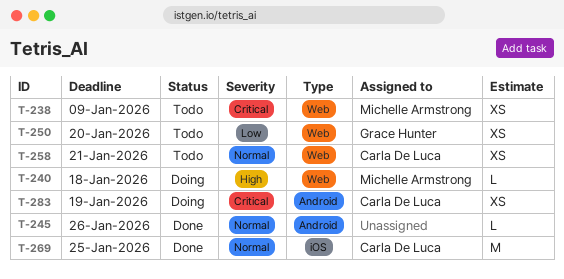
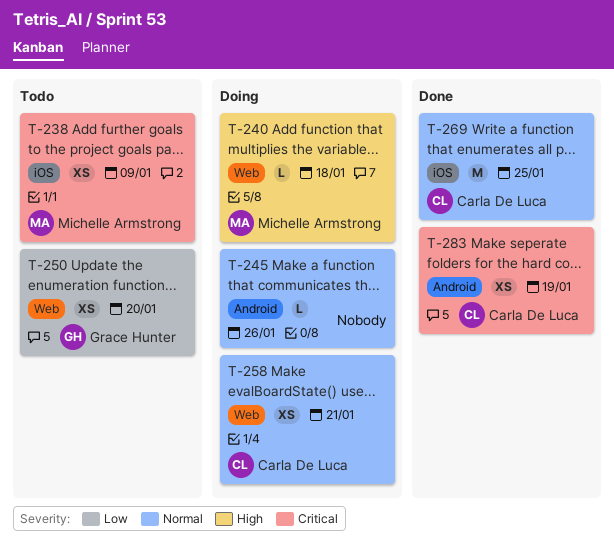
T-238, label: Web -> iOS
T-245, status: Done -> Doing
T-258, status: Todo -> Doing
T-283, status: Doing -> Done

